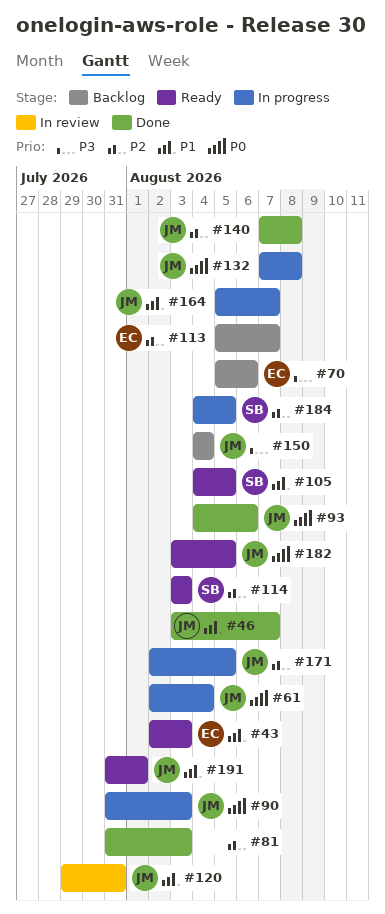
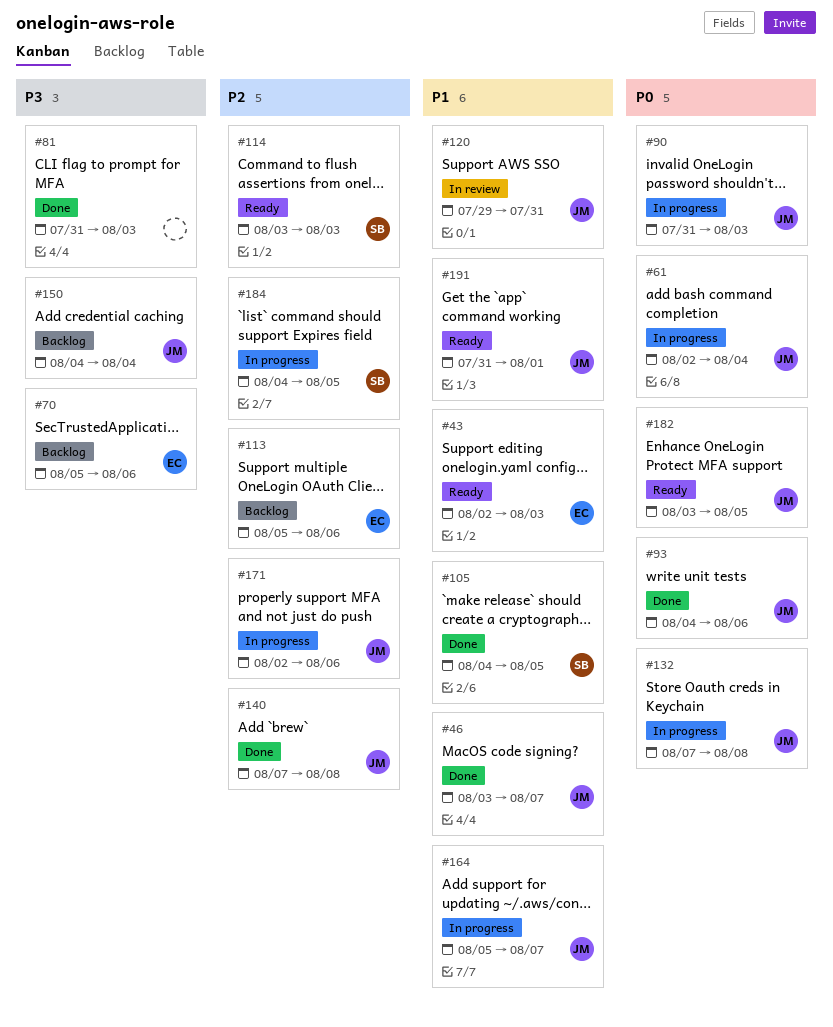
#81, priority: P2 -> P3
#105, status: Ready -> Done
#113, due: Aug 7 -> Aug 6
#171, due: Aug 5 -> Aug 6

